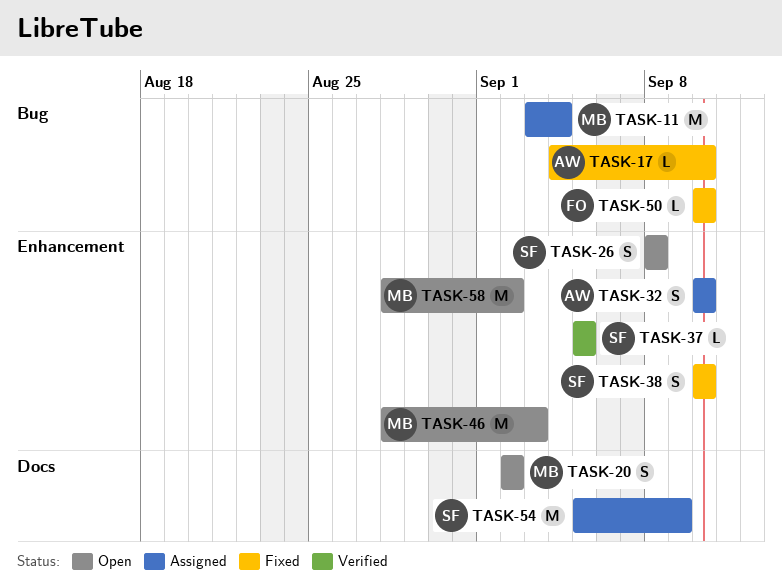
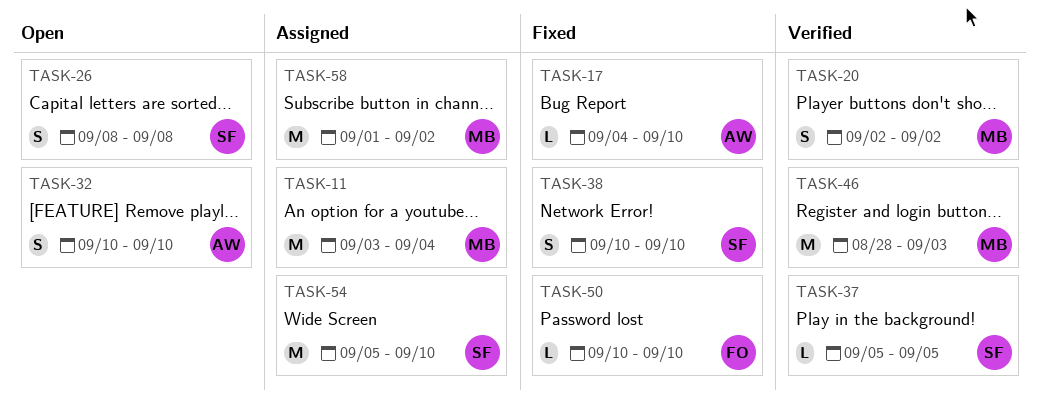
TASK-20, status: Open -> Verified
TASK-32, status: Assigned -> Open
TASK-46, status: Open -> Verified
TASK-54, due: Sep 9 -> Sep 10
TASK-58, status: Open -> Assigned
TASK-58, start: Aug 28 -> Sep 1

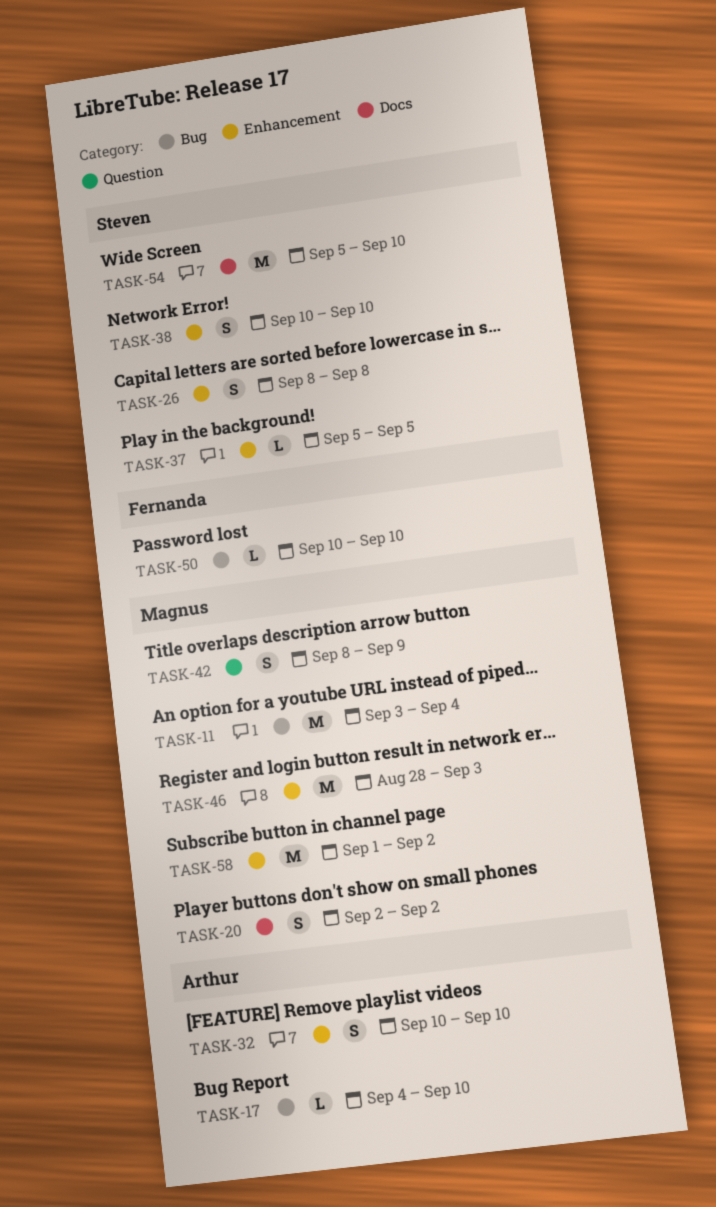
TASK-42: none -> present

